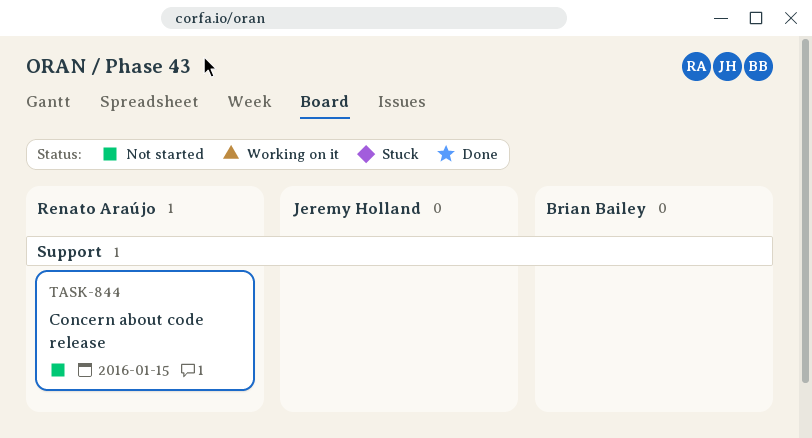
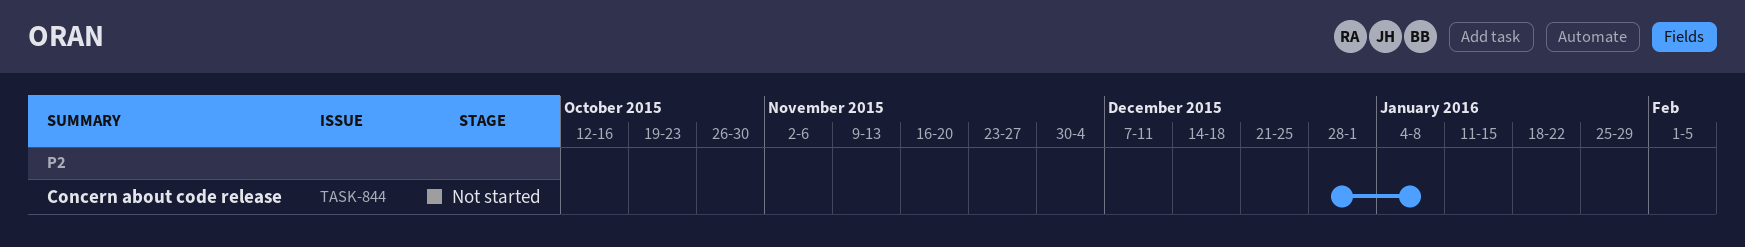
TASK-844, due: Jan 15 -> Jan 8

